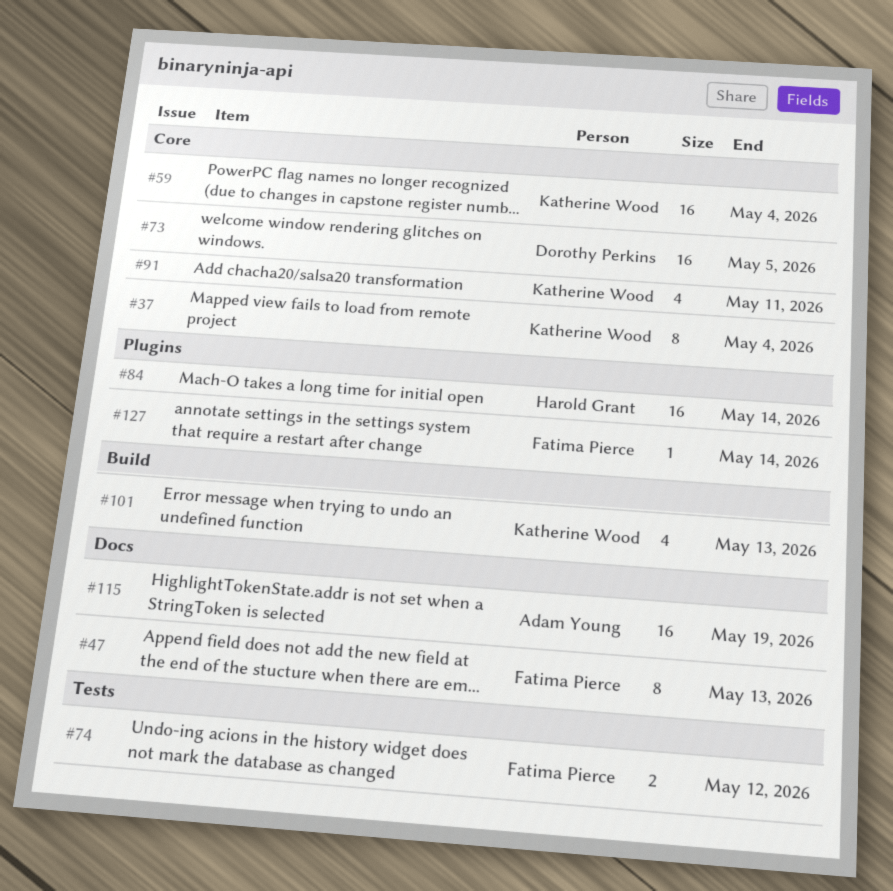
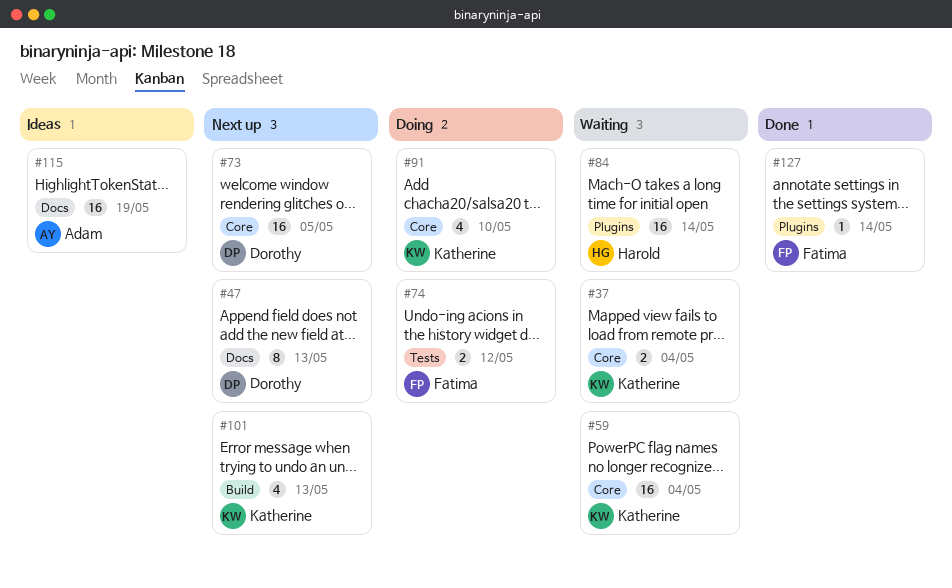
#37, estimate: 8 -> 2
#47, owner: Fatima Pierce -> Dorothy Perkins
#91, due: May 11 -> May 10

